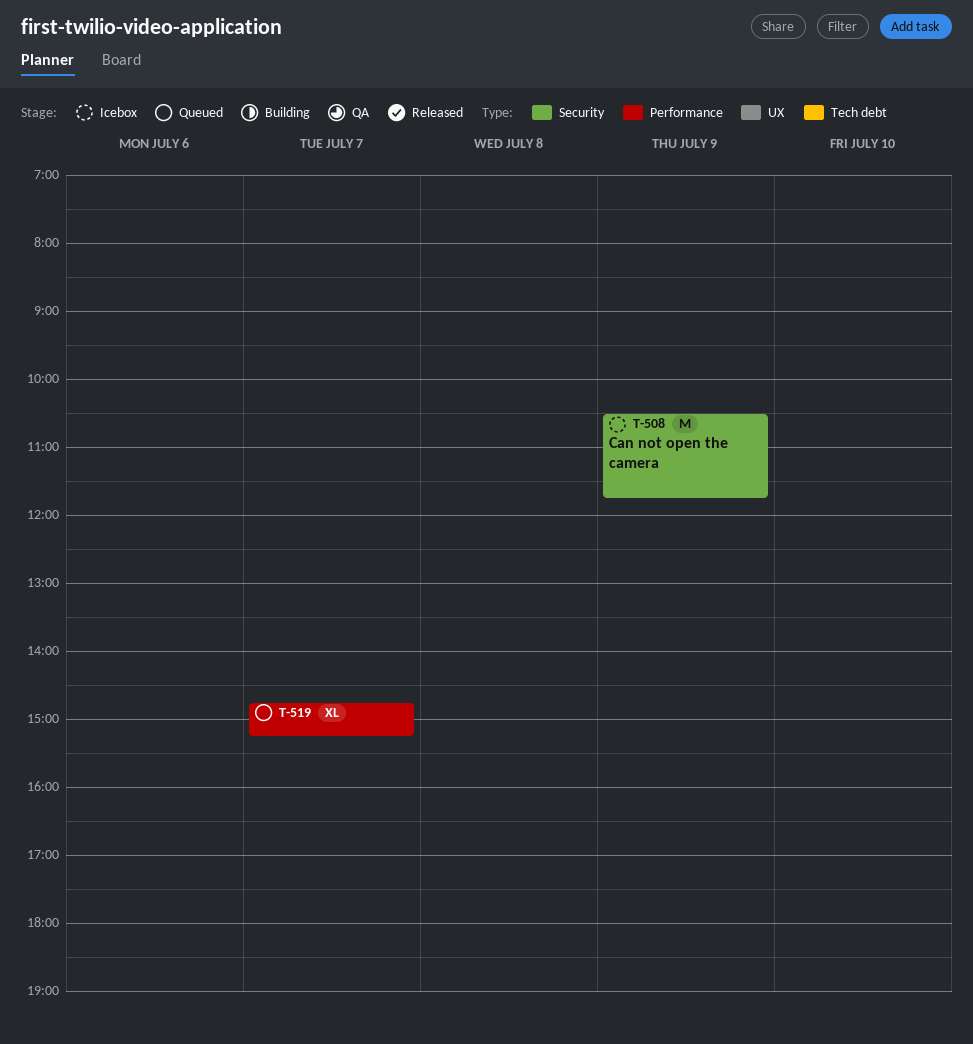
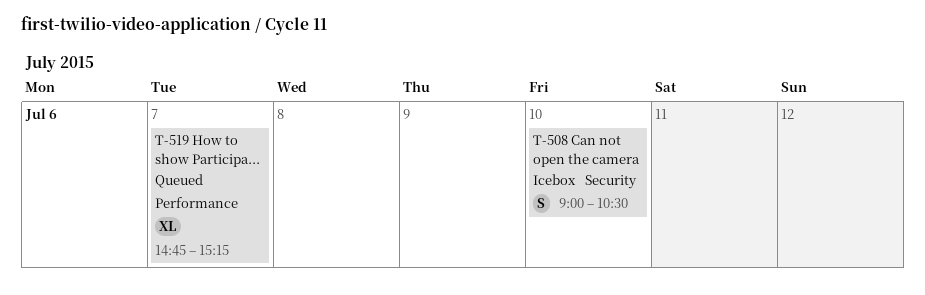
T-508, estimate: M -> S
T-508, day: Jul 9 -> Jul 10
T-508, begins: 10:30 -> 09:00
T-508, ends: 11:45 -> 10:30

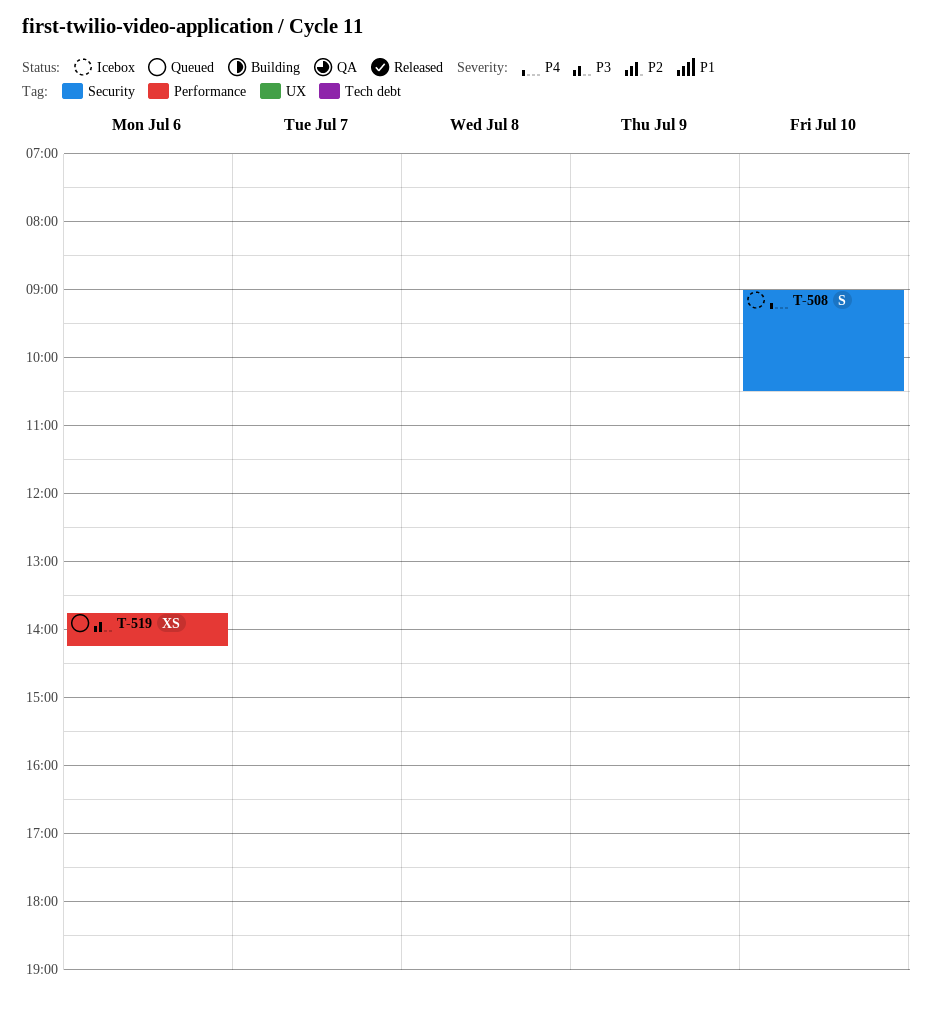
T-519, estimate: XL -> XS
T-519, day: Jul 7 -> Jul 6
T-519, begins: 14:45 -> 13:45
T-519, ends: 15:15 -> 14:15

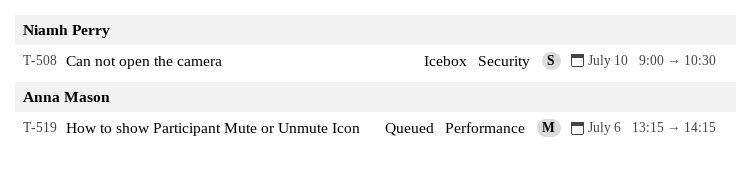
T-519, estimate: XS -> M
T-519, begins: 13:45 -> 13:15

